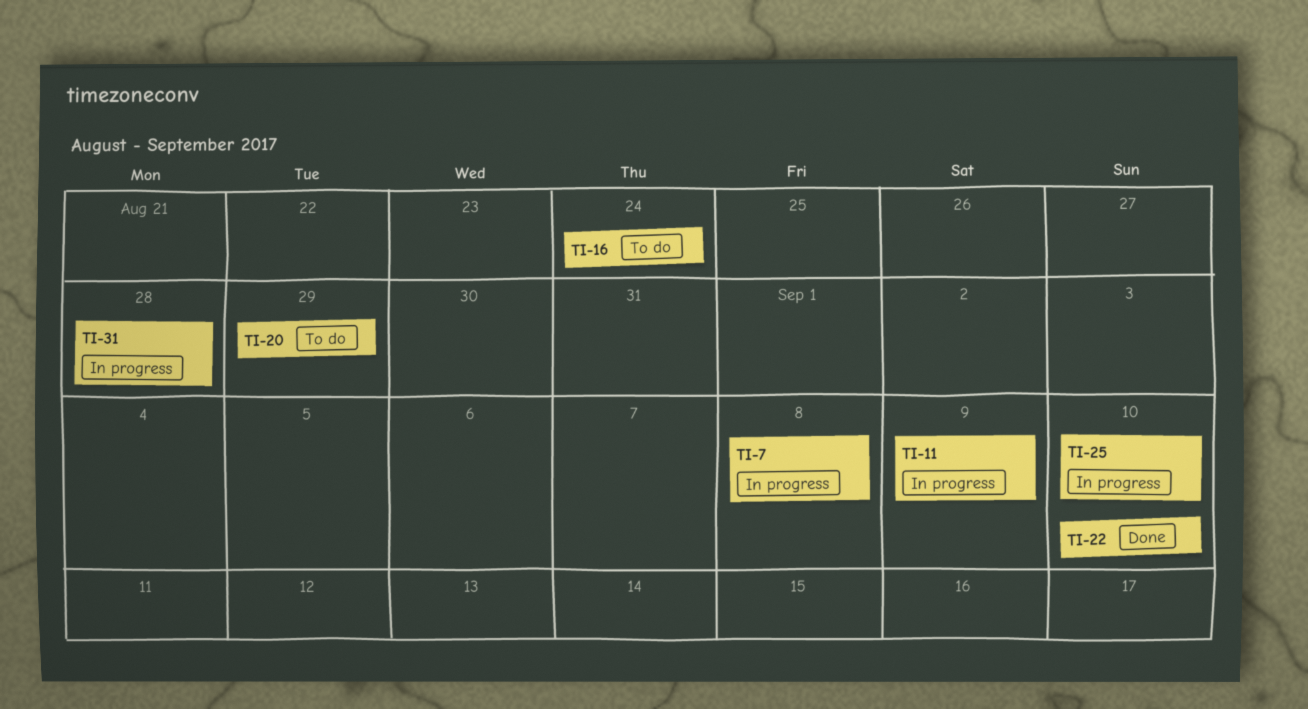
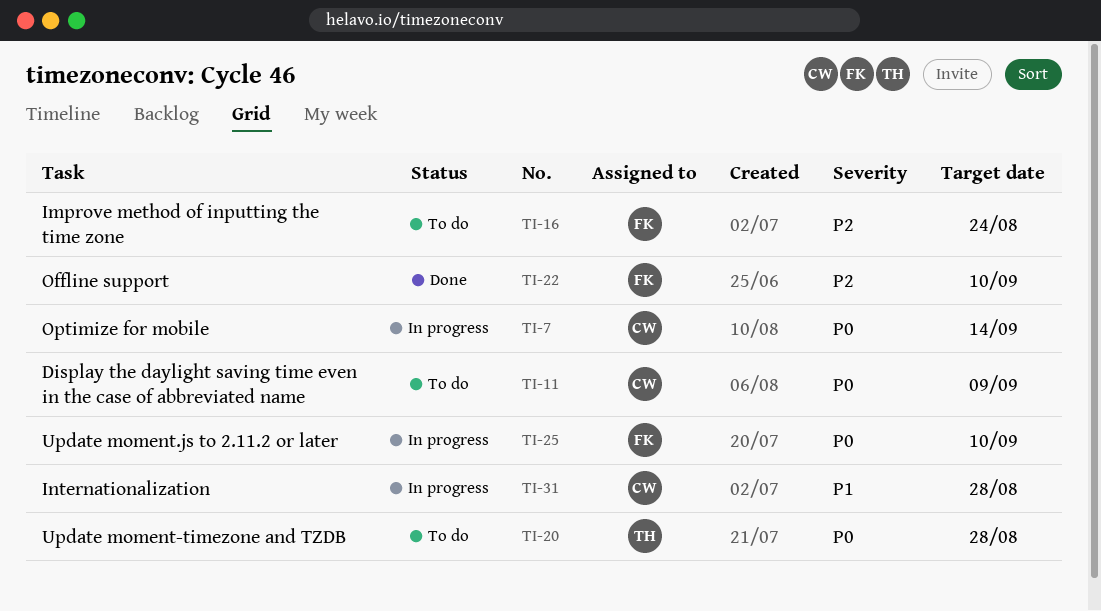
TI-7, due: Sep 8 -> Sep 14
TI-11, status: In progress -> To do
TI-20, due: Aug 29 -> Aug 28

